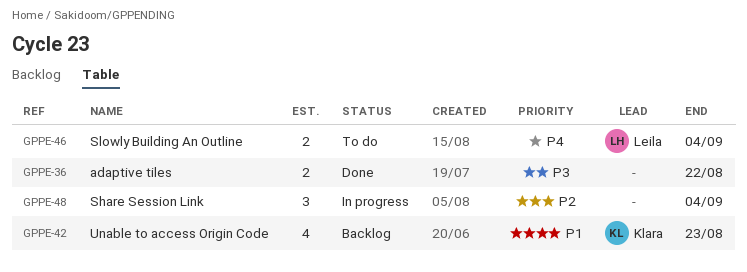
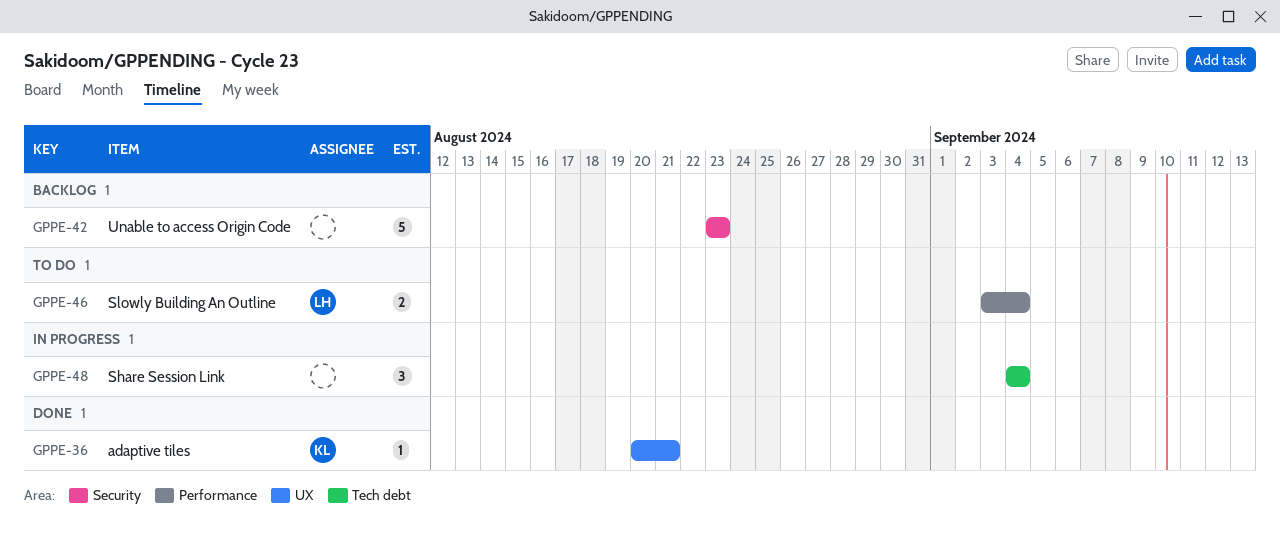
GPPE-36, owner: none -> Klara
GPPE-36, estimate: 2 -> 1
GPPE-36, due: Aug 22 -> Aug 21
GPPE-42, owner: Klara -> none
GPPE-42, estimate: 4 -> 5

